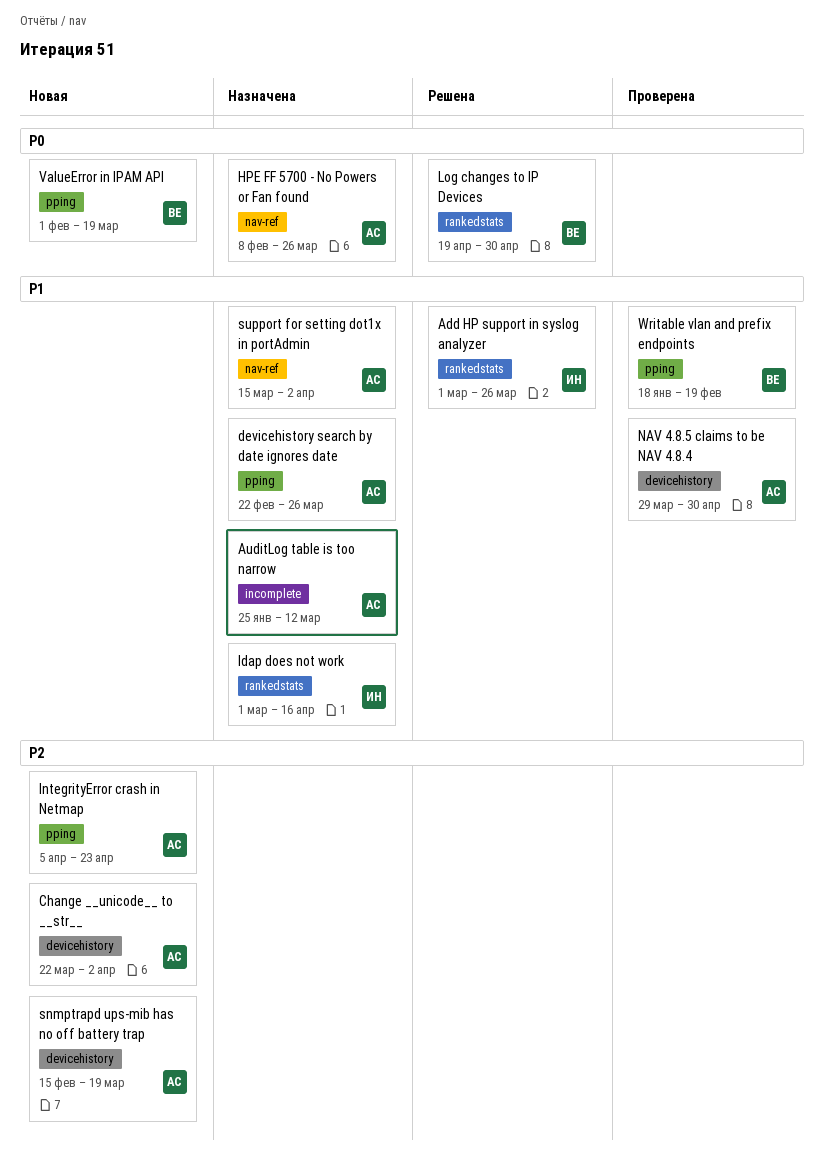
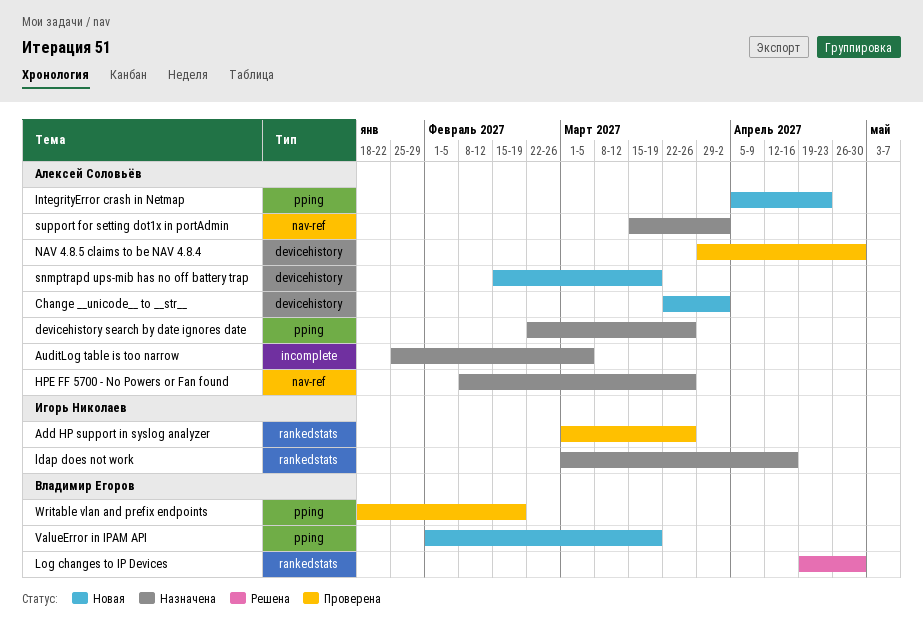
Add HP support in syslog analyzer, status: Решена -> Проверена
AuditLog table is too narrow, due: Mar 12 -> Mar 5

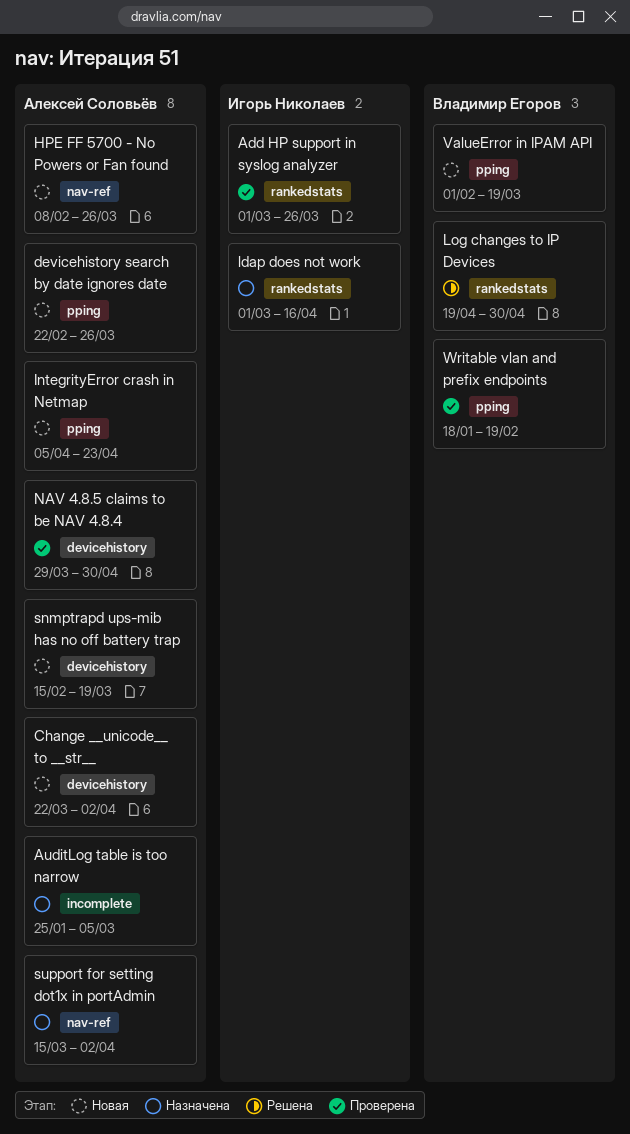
devicehistory search by date ignores date, status: Назначена -> Новая
HPE FF 5700 - No Powers or Fan found, status: Назначена -> Новая

